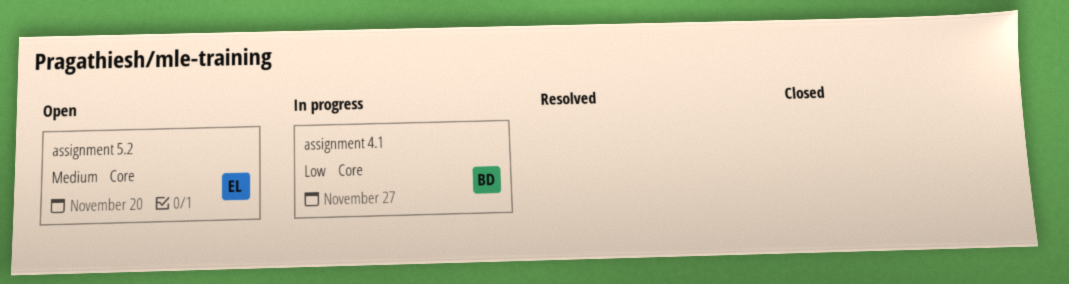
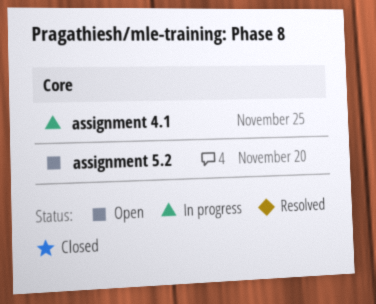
assignment 4.1, due: Nov 27 -> Nov 25

